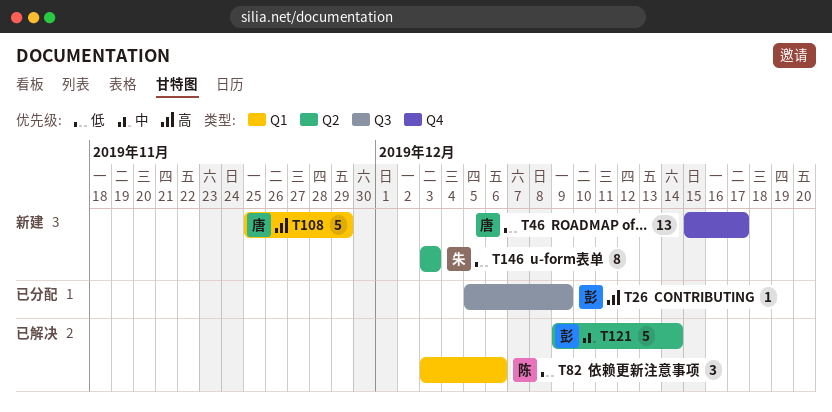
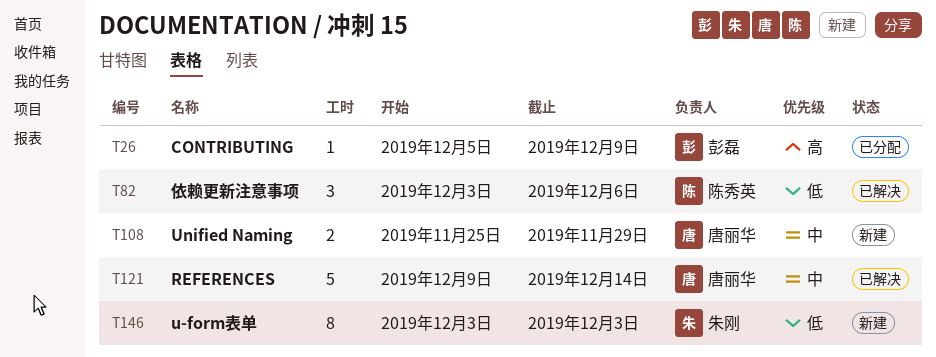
T46: present -> none
T108, priority: 高 -> 中
T108, estimate: 5 -> 2
T121, owner: 彭磊 -> 唐丽华

